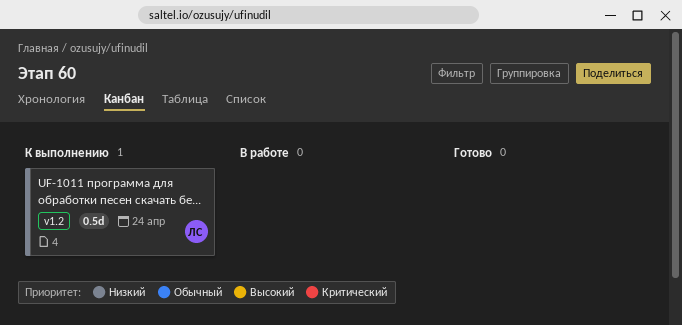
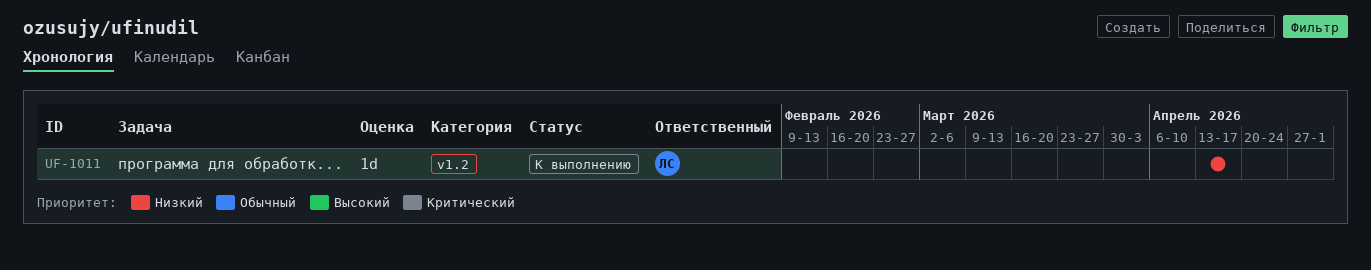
UF-1011, estimate: 0.5d -> 1d
UF-1011, due: Apr 24 -> Apr 17

